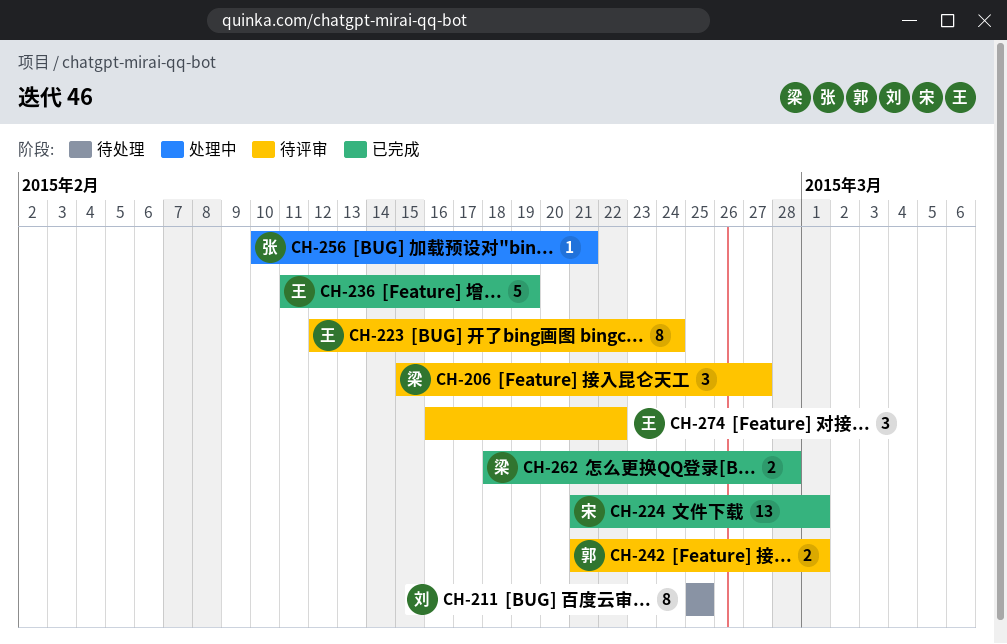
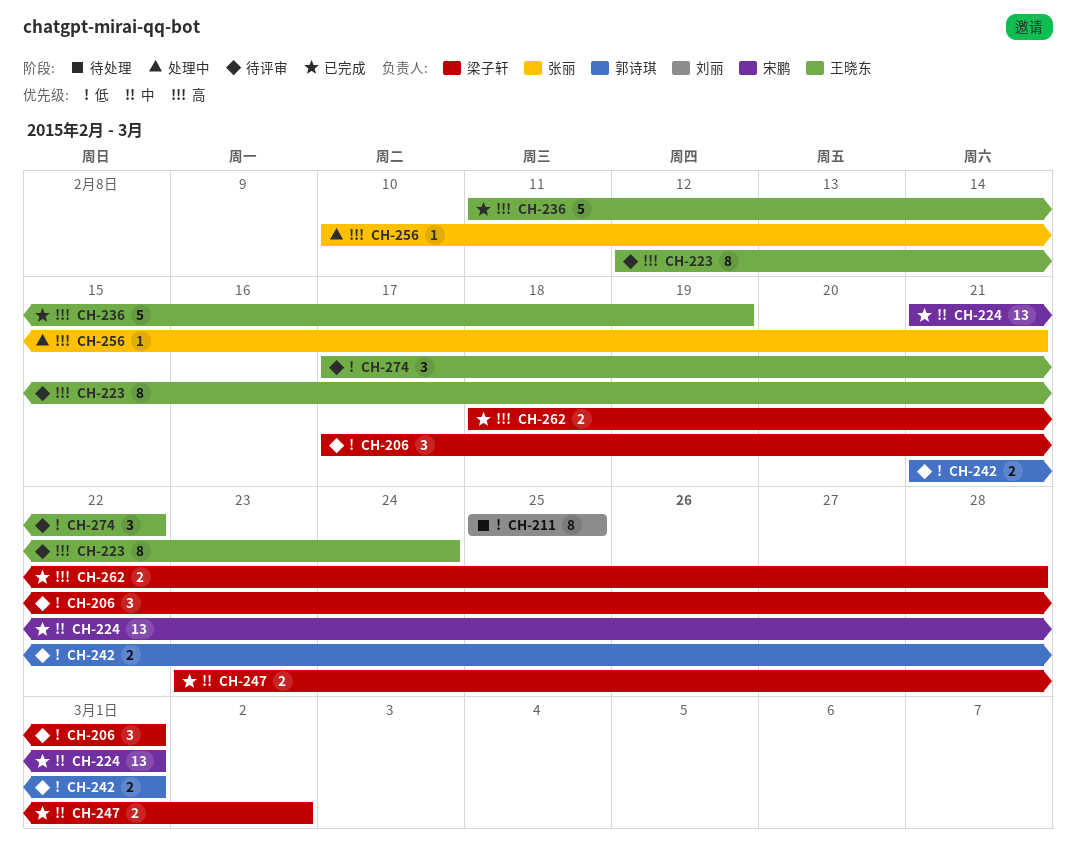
CH-206, start: Feb 15 -> Feb 17
CH-206, due: Feb 27 -> Mar 1
CH-247: none -> present
CH-274, start: Feb 16 -> Feb 17

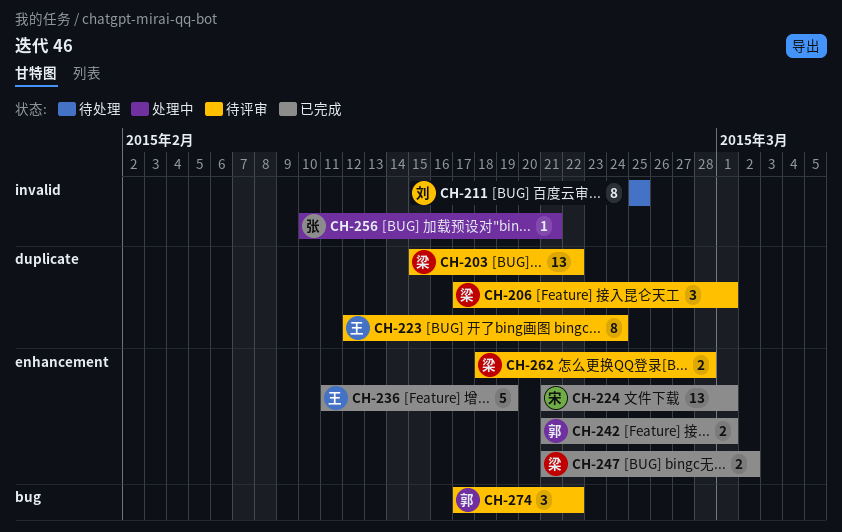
CH-203: none -> present
CH-242, status: 待评审 -> 已完成
CH-247, start: Feb 23 -> Feb 21
CH-262, status: 已完成 -> 待评审
CH-274, owner: 王晓东 -> 郭诗琪

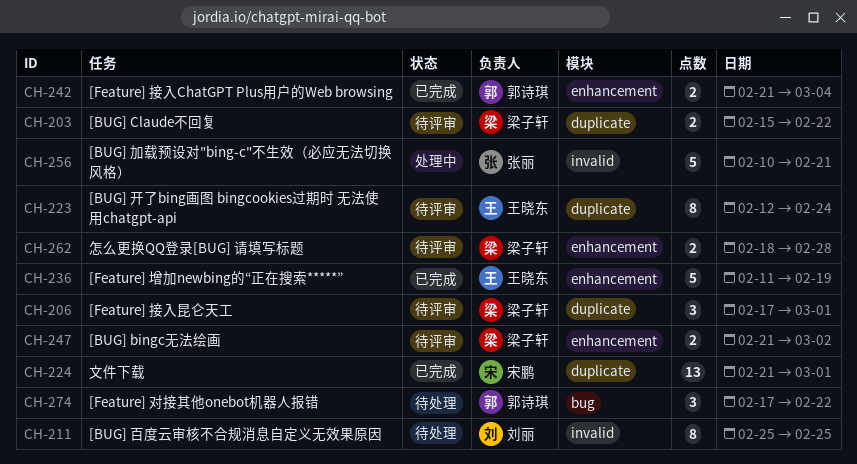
CH-203, estimate: 13 -> 2
CH-224, label: enhancement -> duplicate
CH-242, due: Mar 1 -> Mar 4
CH-247, status: 已完成 -> 待评审
CH-256, estimate: 1 -> 5
CH-274, status: 待评审 -> 待处理

